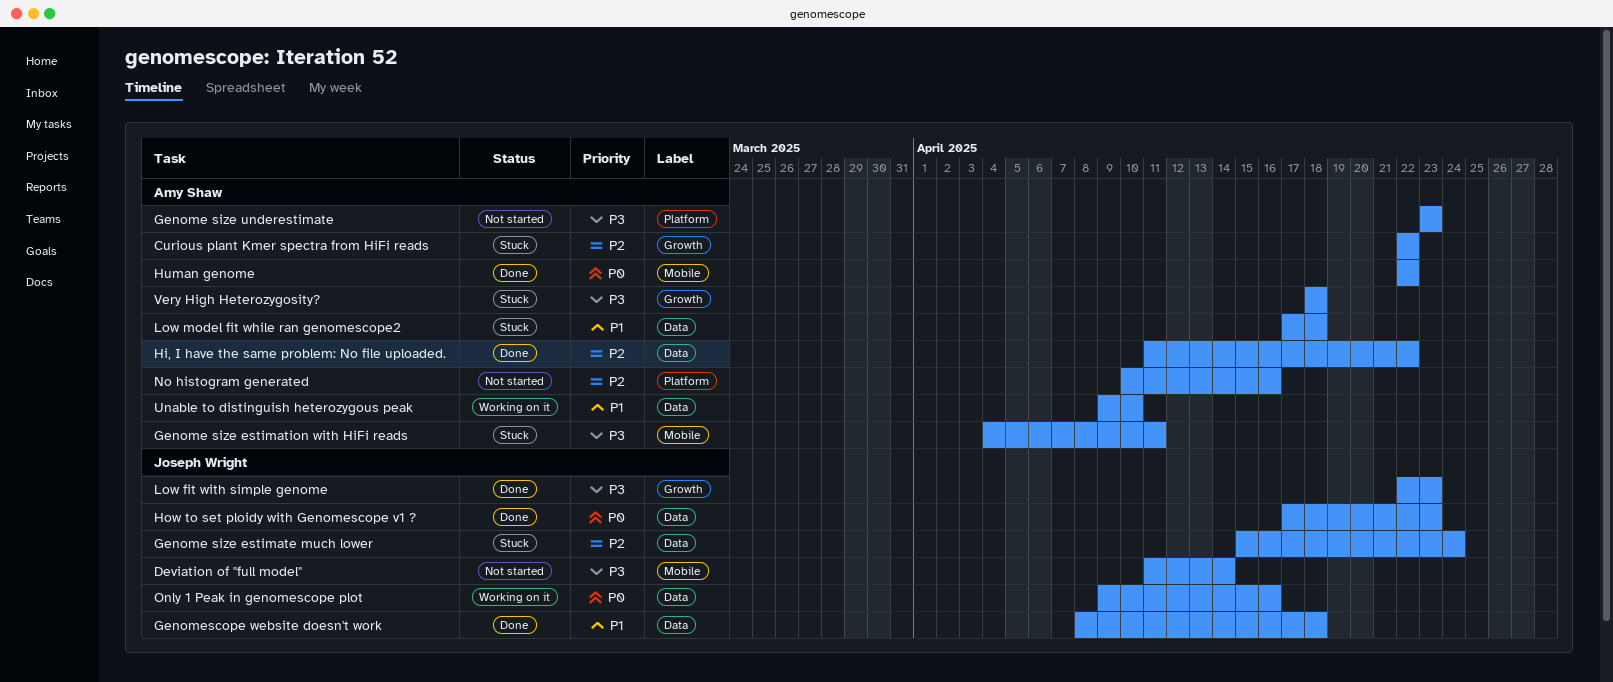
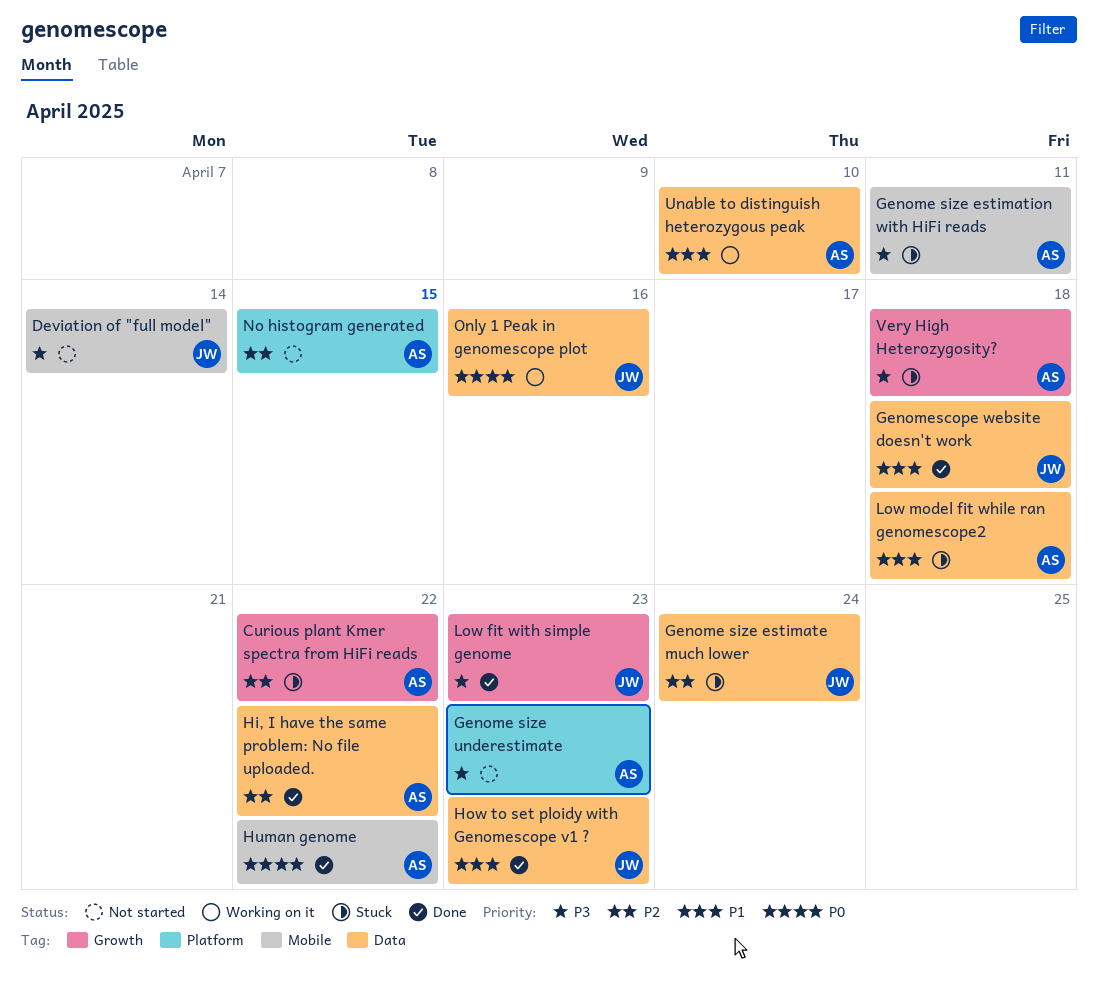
How to set ploidy with Genomescope v1 ?, priority: P0 -> P1
No histogram generated, due: Apr 16 -> Apr 15

